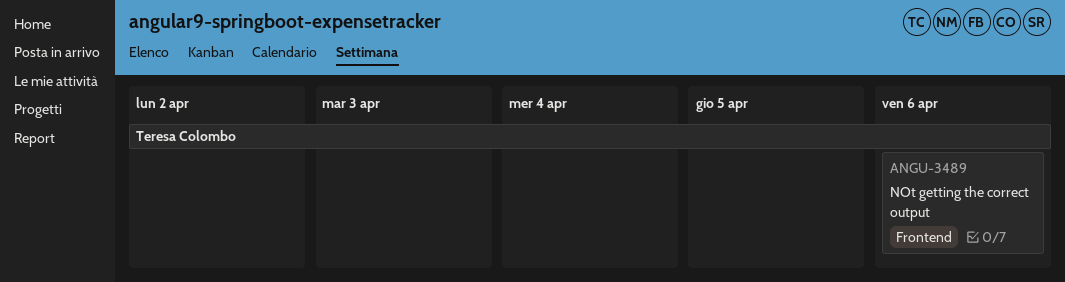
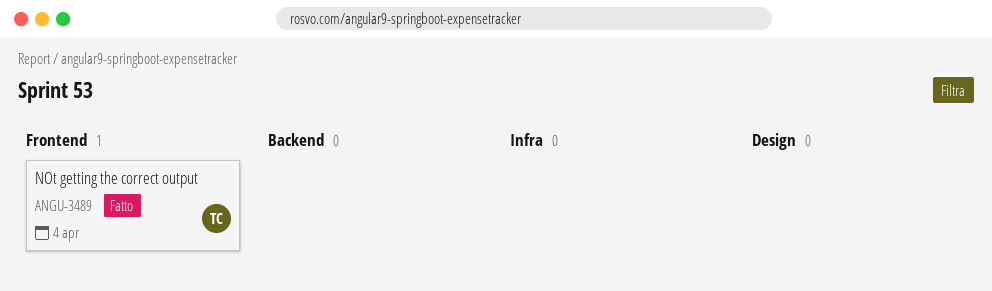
ANGU-3489, due: Apr 6 -> Apr 4

